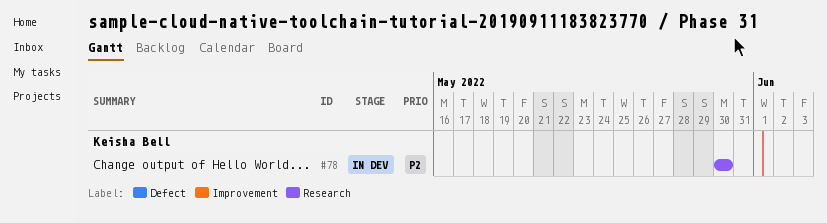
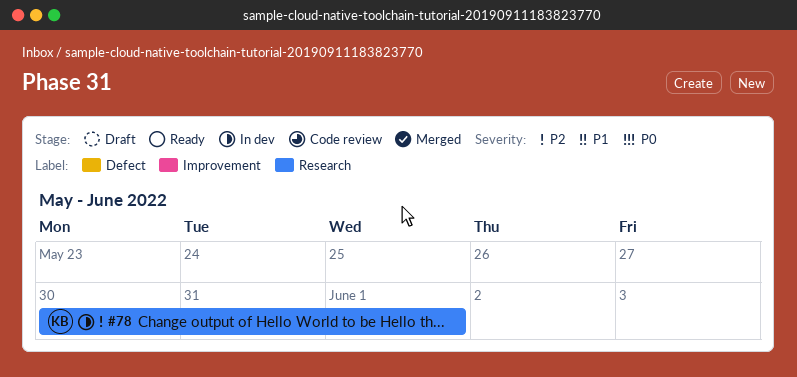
#78, due: May 30 -> Jun 1

